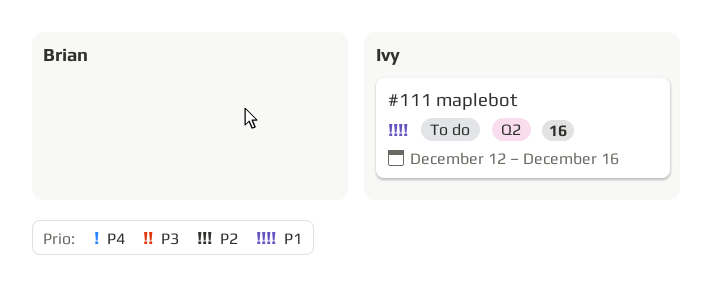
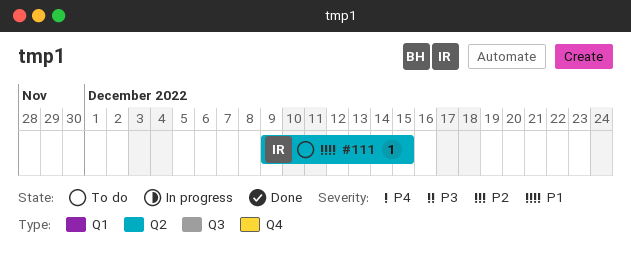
#111, estimate: 16 -> 1
#111, start: Dec 12 -> Dec 9
#111, due: Dec 16 -> Dec 15

